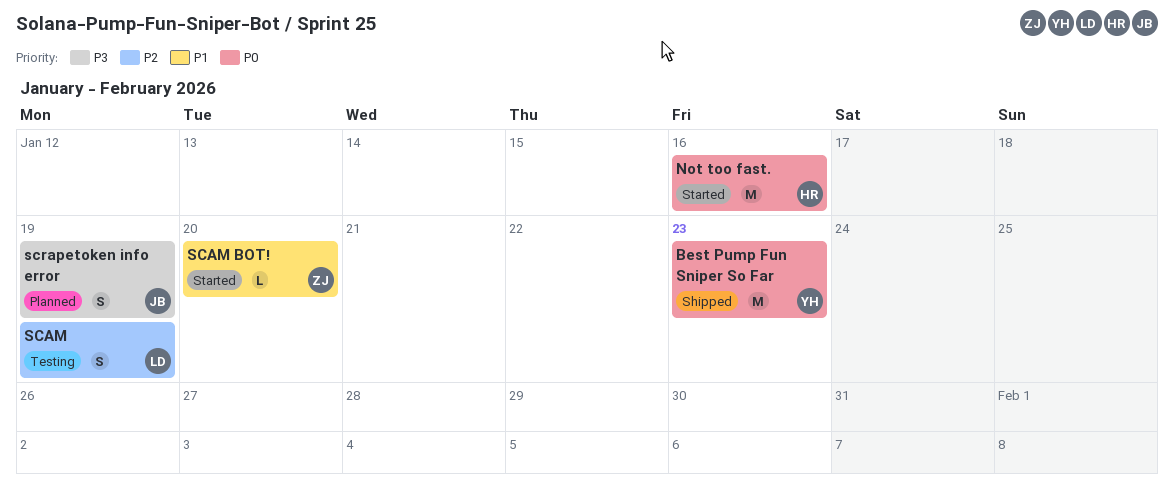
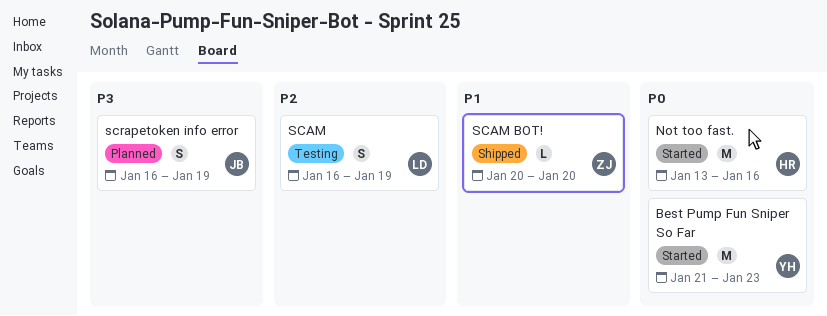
Best Pump Fun Sniper So Far, status: Shipped -> Started
SCAM BOT!, status: Started -> Shipped

